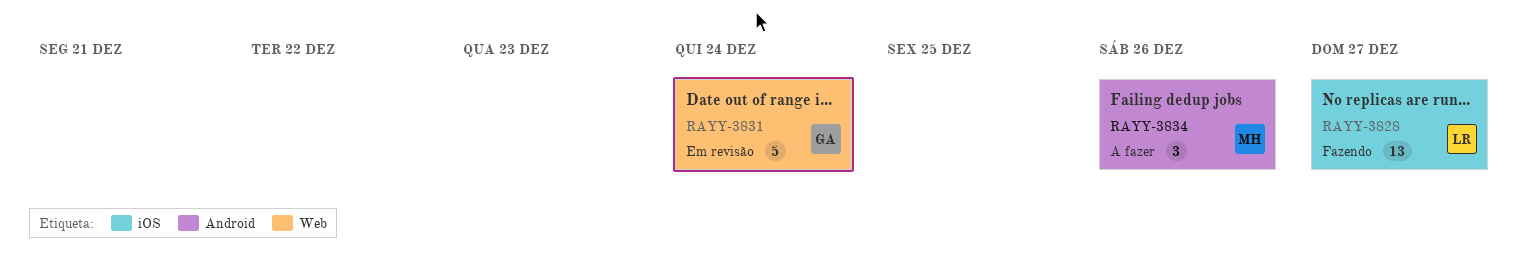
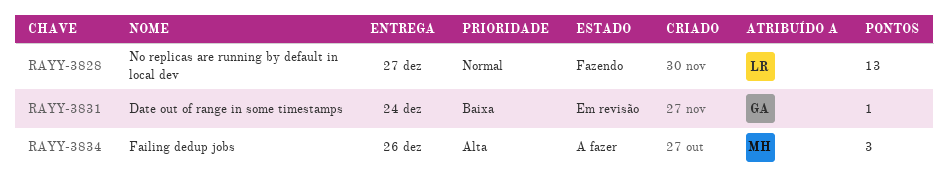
RAYY-3831, estimate: 5 -> 1

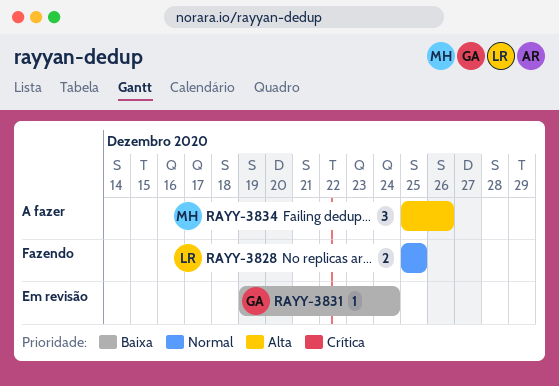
RAYY-3828, estimate: 13 -> 2
RAYY-3828, due: Dec 27 -> Dec 25

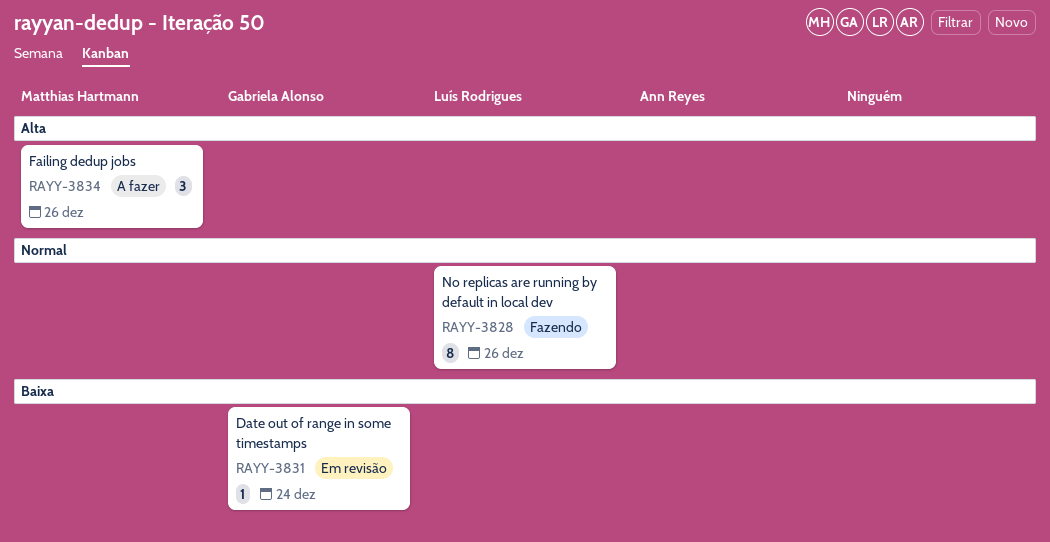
RAYY-3828, estimate: 2 -> 8
RAYY-3828, due: Dec 25 -> Dec 26

